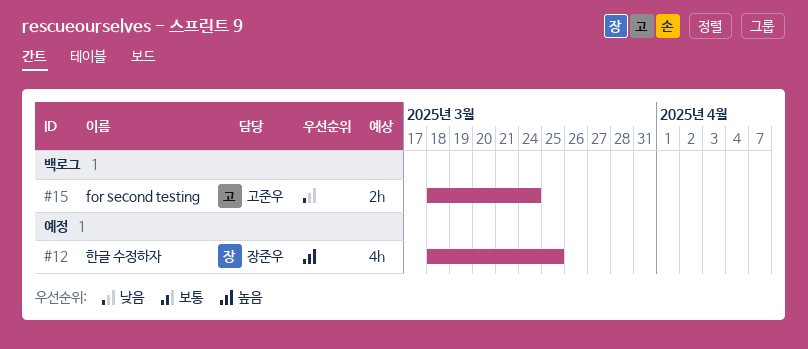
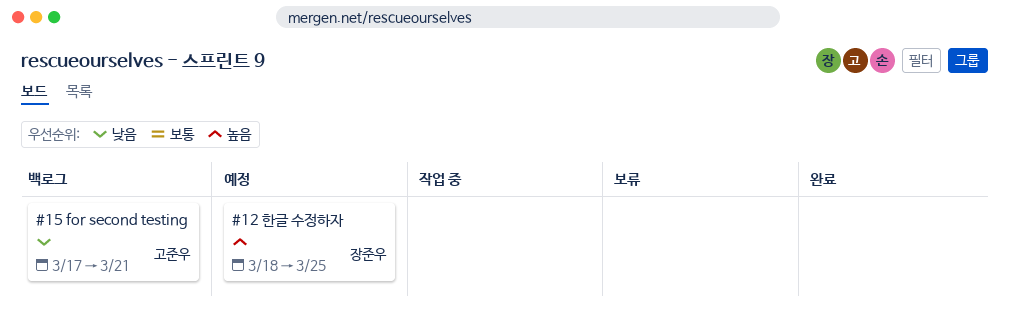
#15, start: Mar 18 -> Mar 17
#15, due: Mar 24 -> Mar 21

